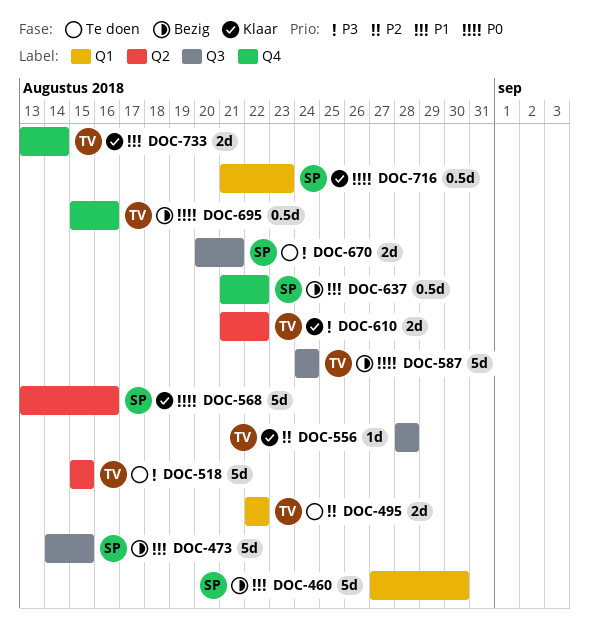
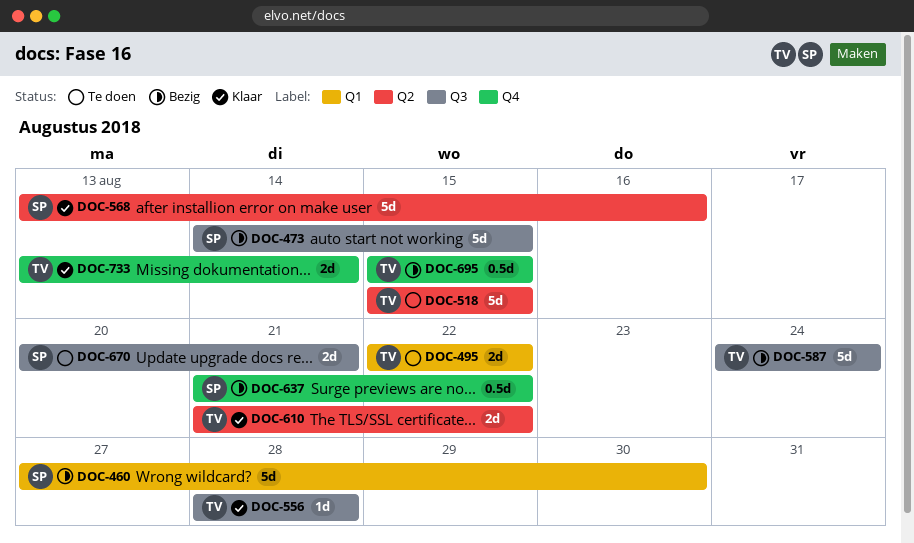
DOC-695, due: Aug 16 -> Aug 15
DOC-716: present -> none

